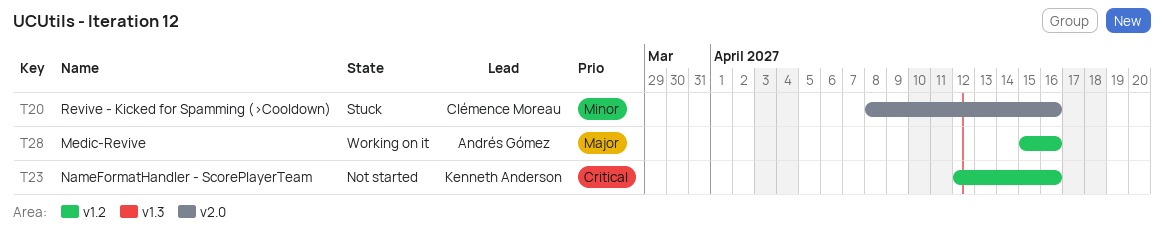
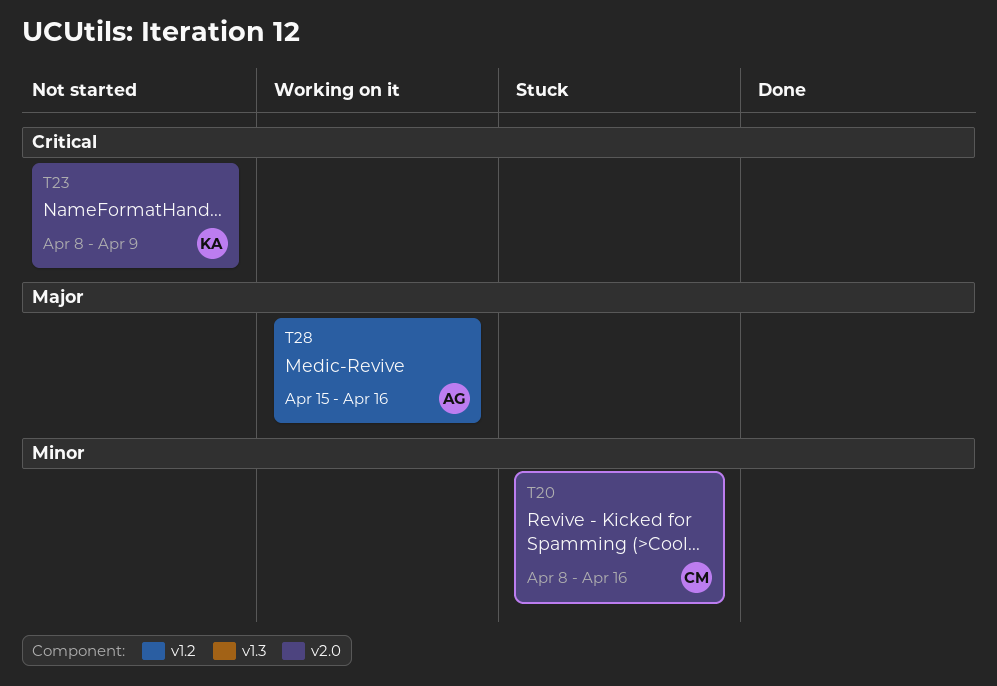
T23, label: v1.2 -> v2.0
T23, start: Apr 12 -> Apr 8
T23, due: Apr 16 -> Apr 9

